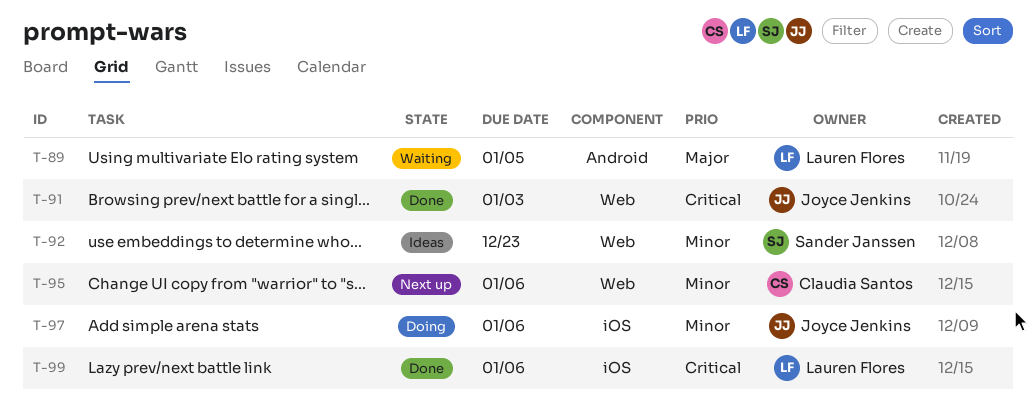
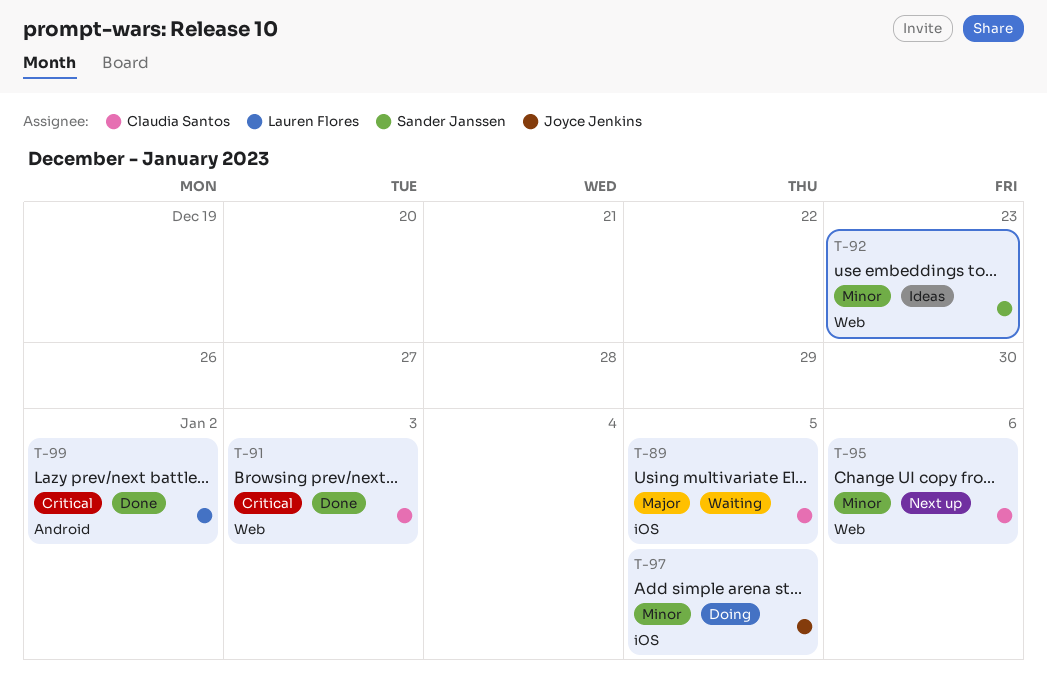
T-89, owner: Lauren Flores -> Claudia Santos
T-89, label: Android -> iOS
T-91, owner: Joyce Jenkins -> Claudia Santos
T-97, due: Jan 6 -> Jan 5
T-99, label: iOS -> Android
T-99, due: Jan 6 -> Jan 2

